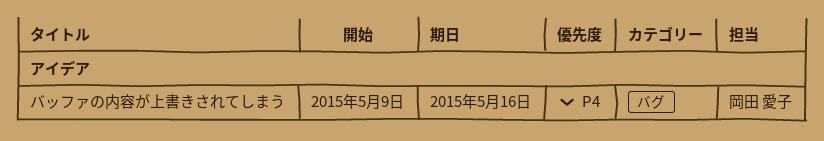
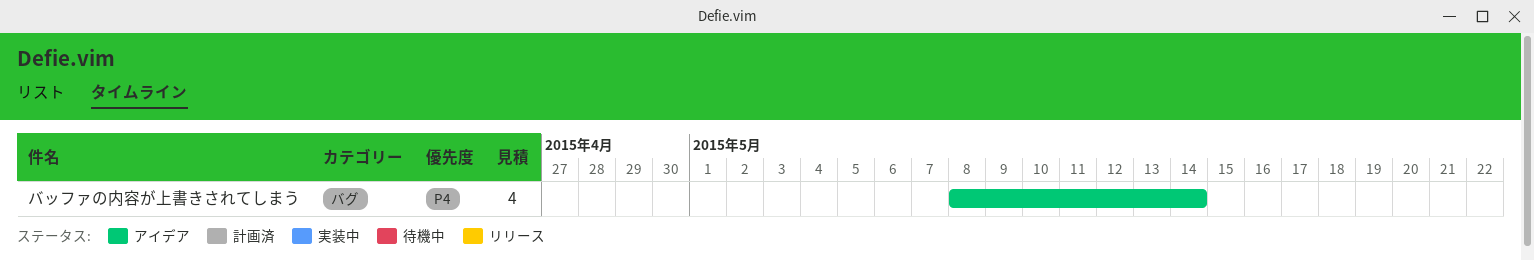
バッファの内容が上書きされてしまう, start: May 9 -> May 8
バッファの内容が上書きされてしまう, due: May 16 -> May 14

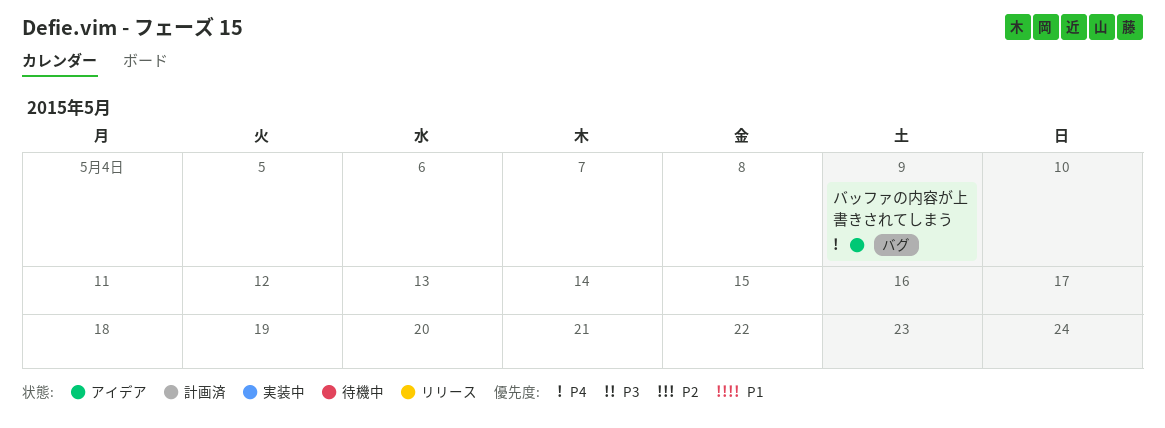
バッファの内容が上書きされてしまう, due: May 14 -> May 9

